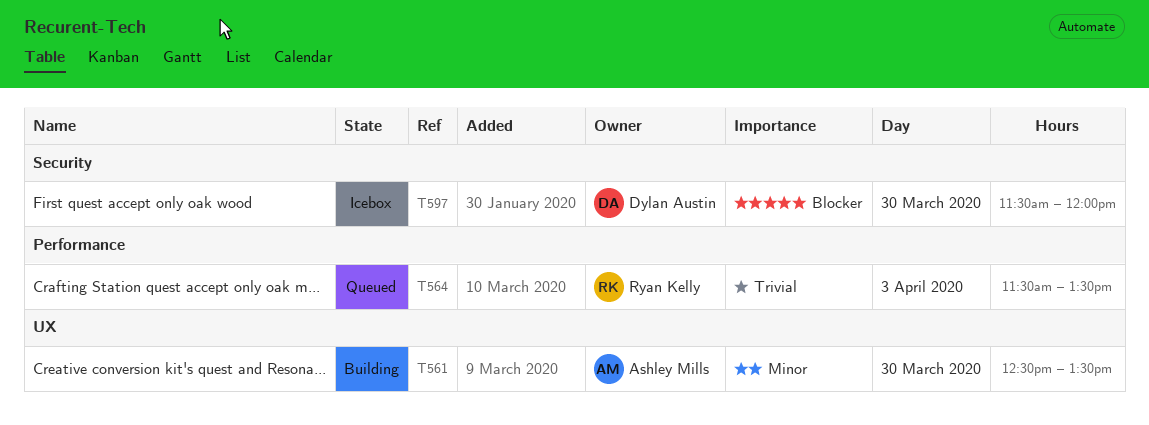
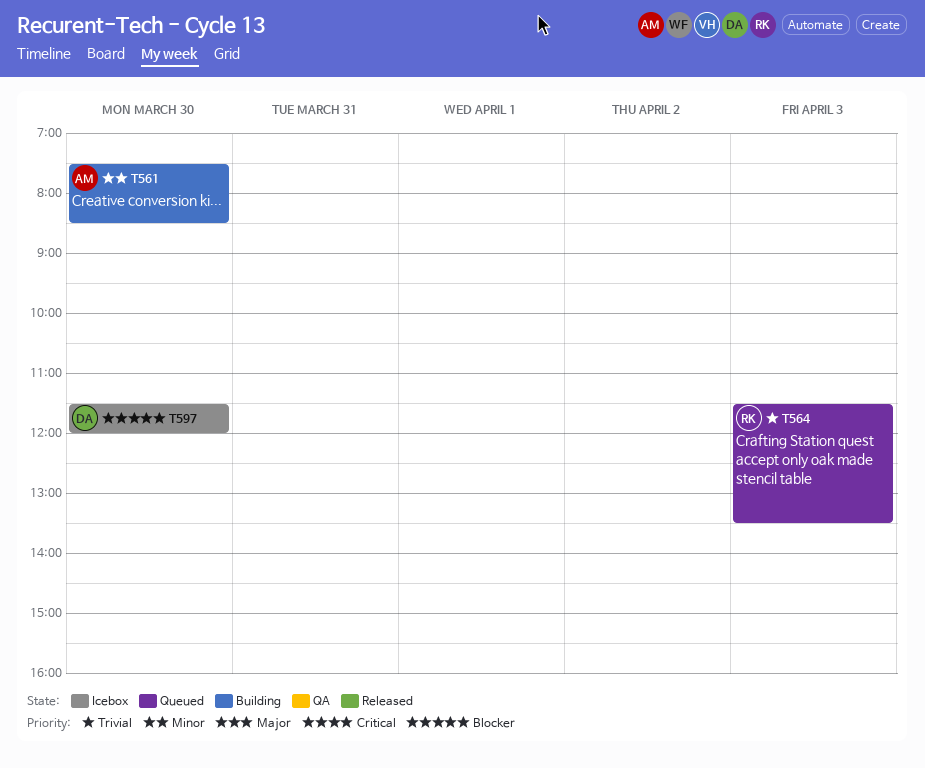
T561, begins: 12:30 -> 07:30
T561, ends: 13:30 -> 08:30

